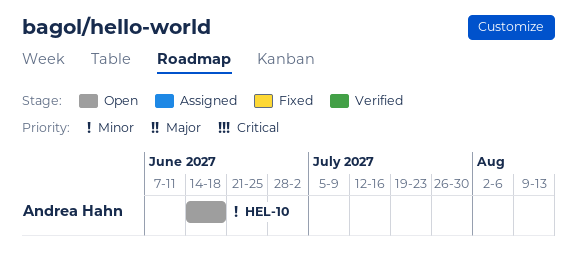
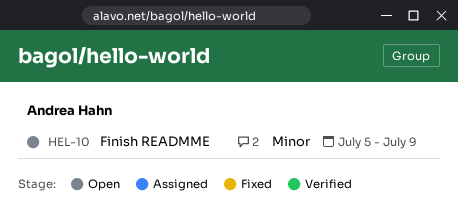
HEL-10, start: Jun 14 -> Jul 5
HEL-10, due: Jun 18 -> Jul 9

